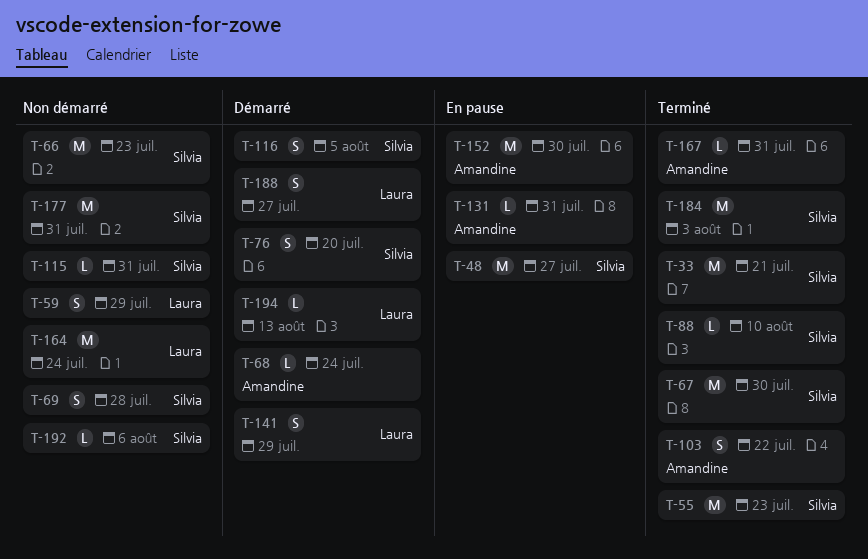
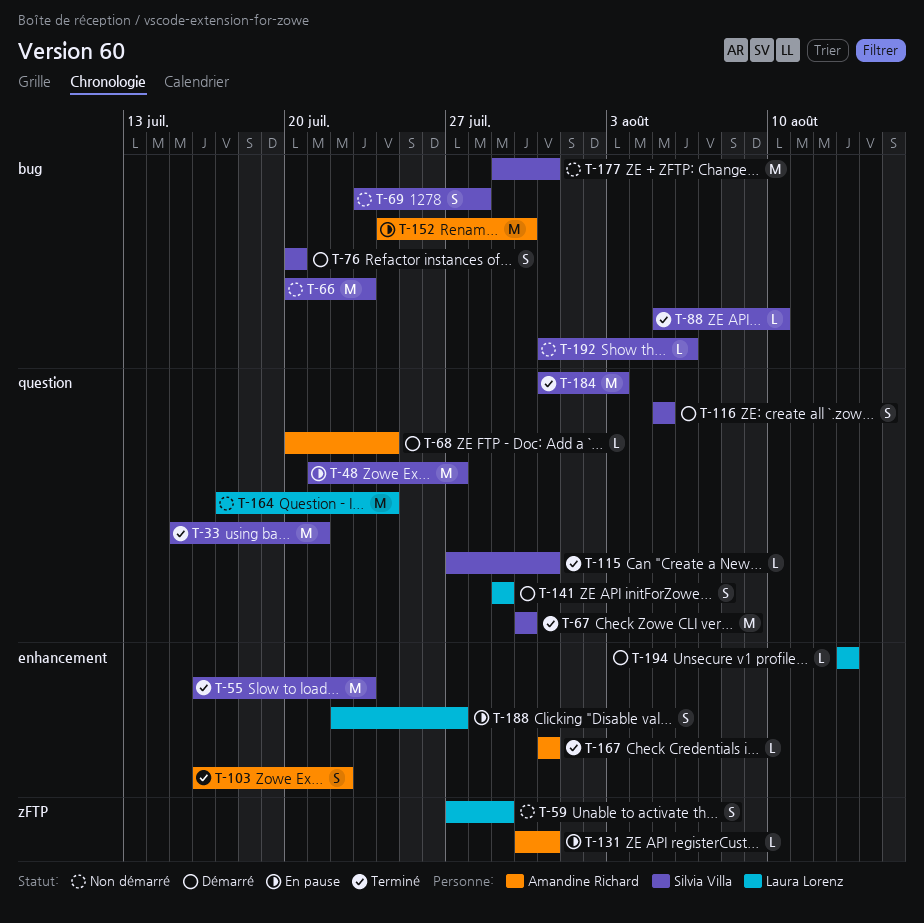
T-115, status: Non démarré -> Terminé
T-188, status: Démarré -> En pause

